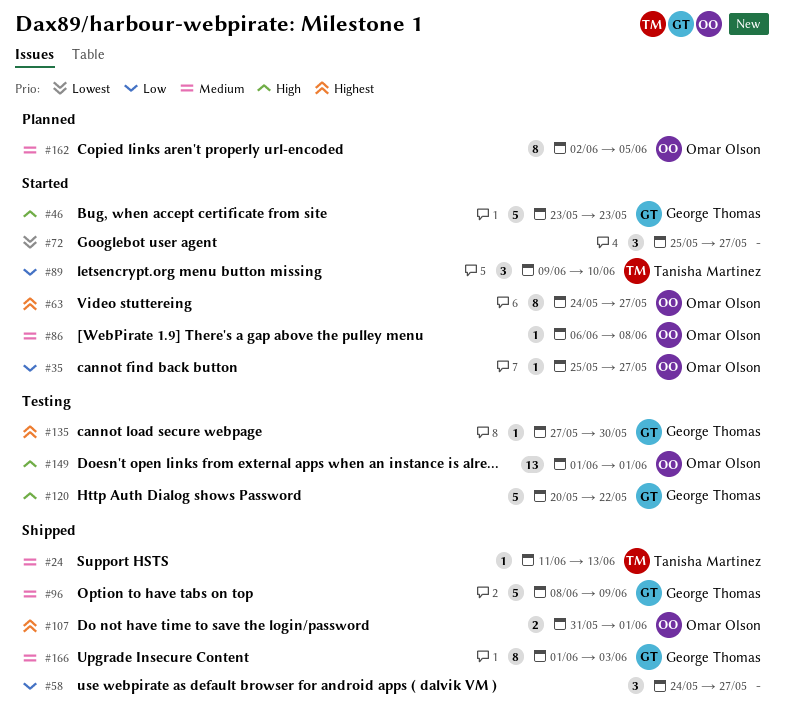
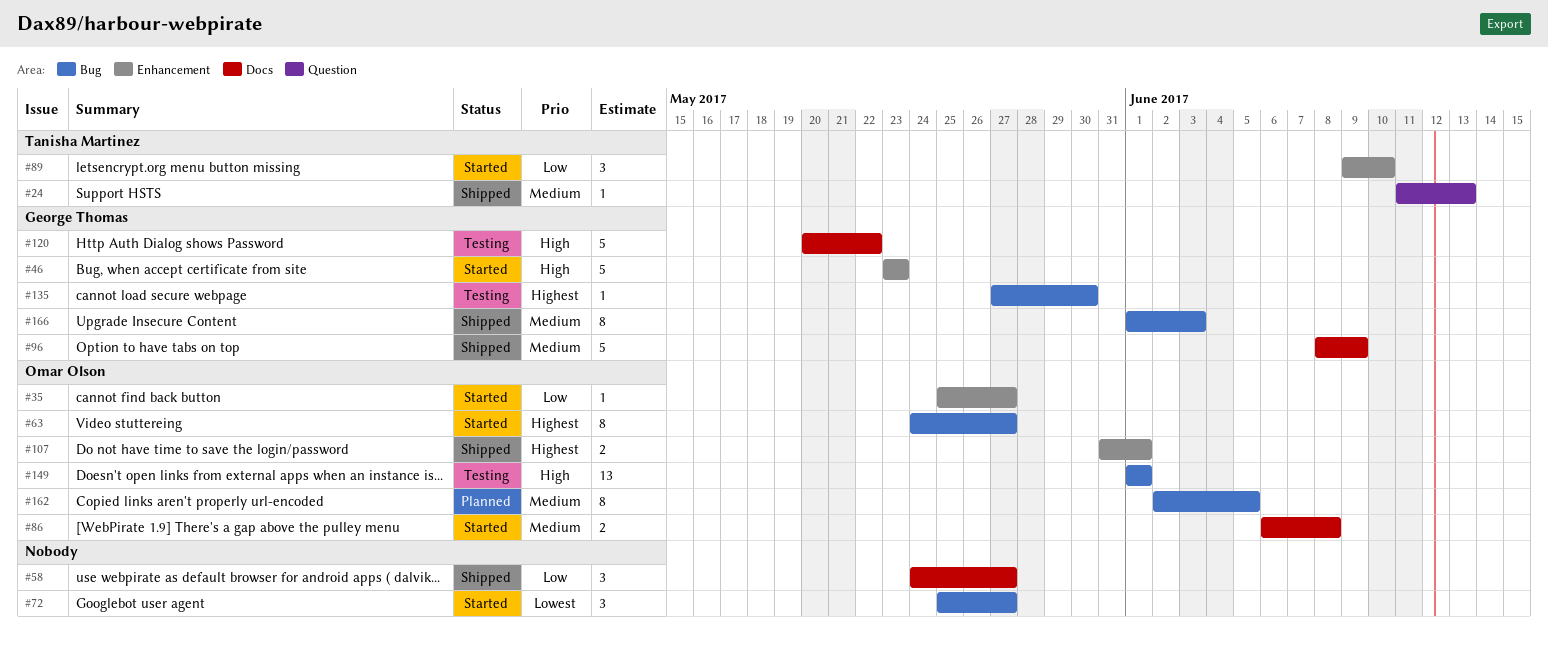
#86, estimate: 1 -> 2

